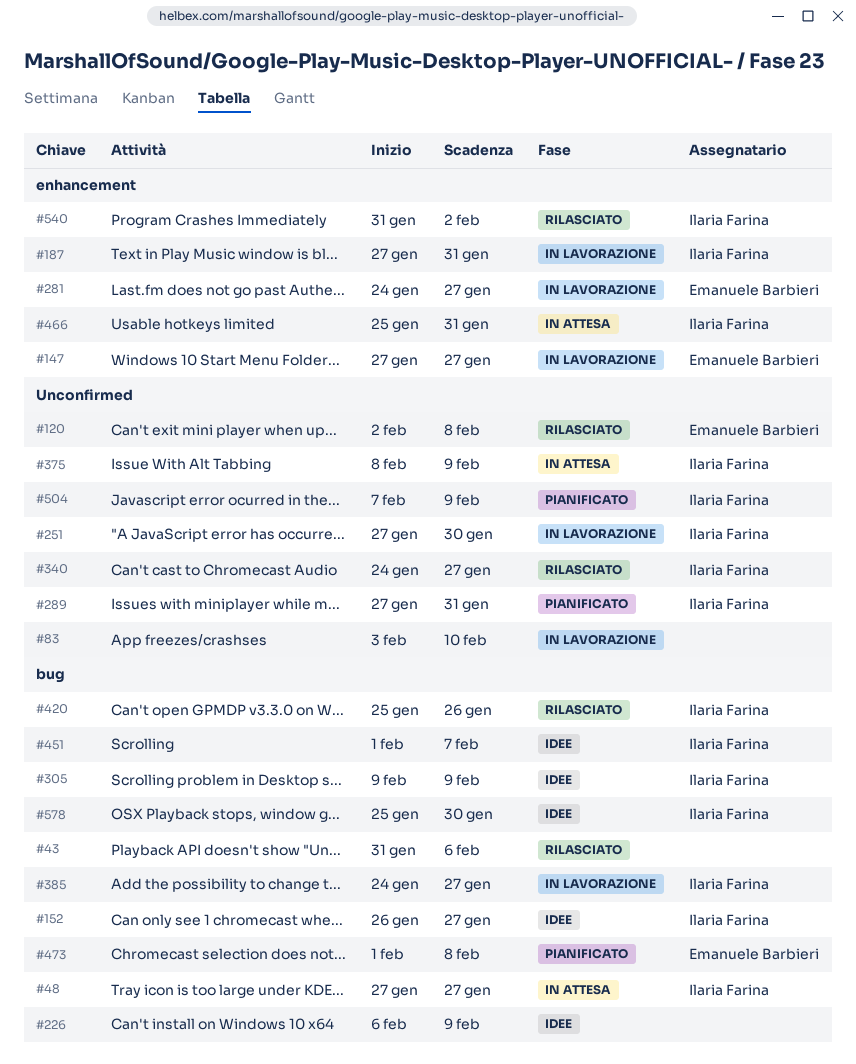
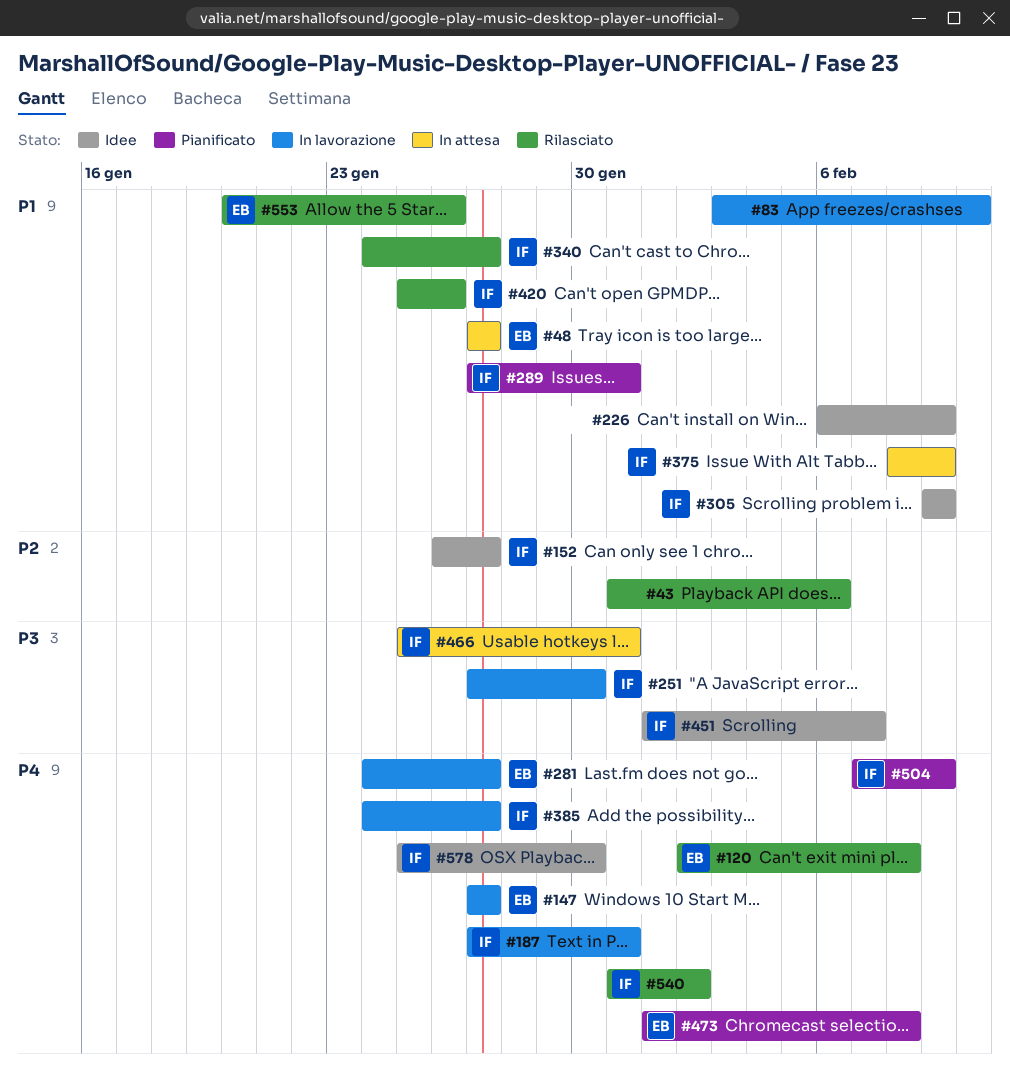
#48, owner: Ilaria Farina -> Emanuele Barbieri
#553: none -> present

